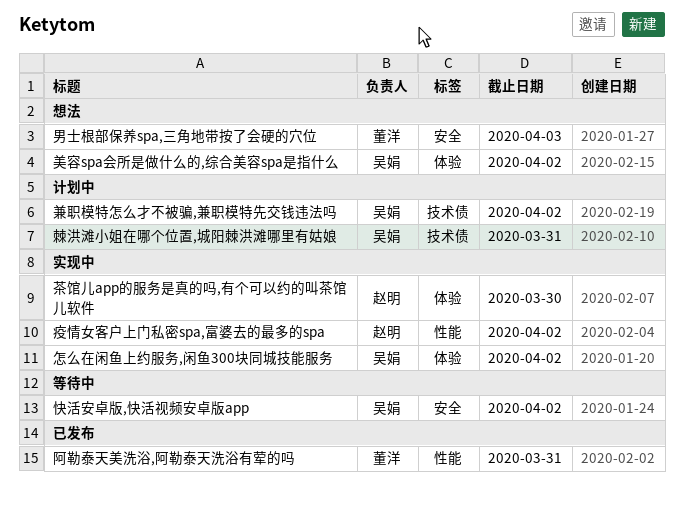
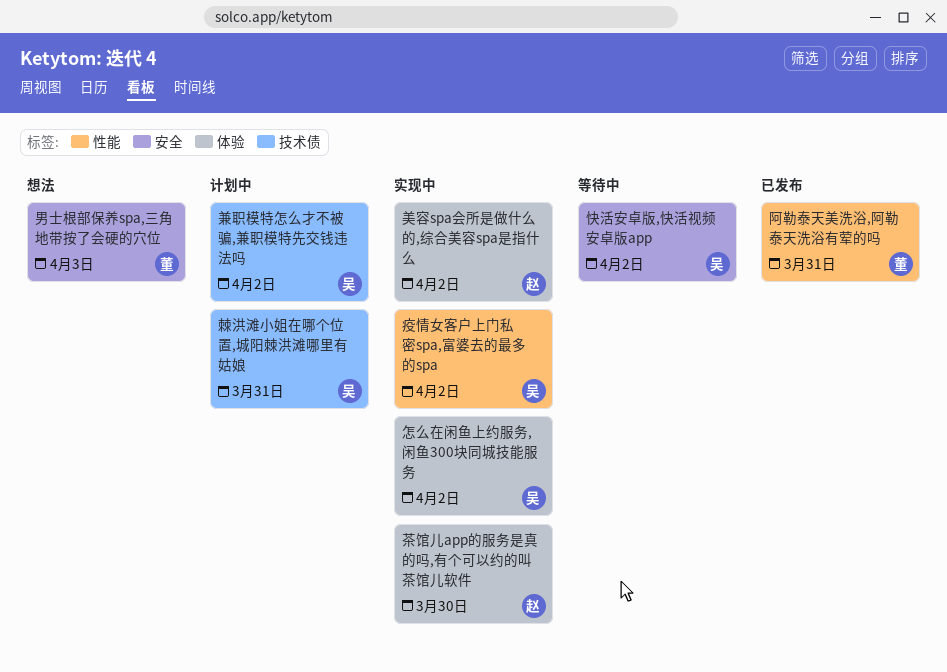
疫情女客户上门私密spa,富婆去的最多的spa, owner: 赵明 -> 吴娟
美容spa会所是做什么的,综合美容spa是指什么, status: 想法 -> 实现中
美容spa会所是做什么的,综合美容spa是指什么, owner: 吴娟 -> 赵明

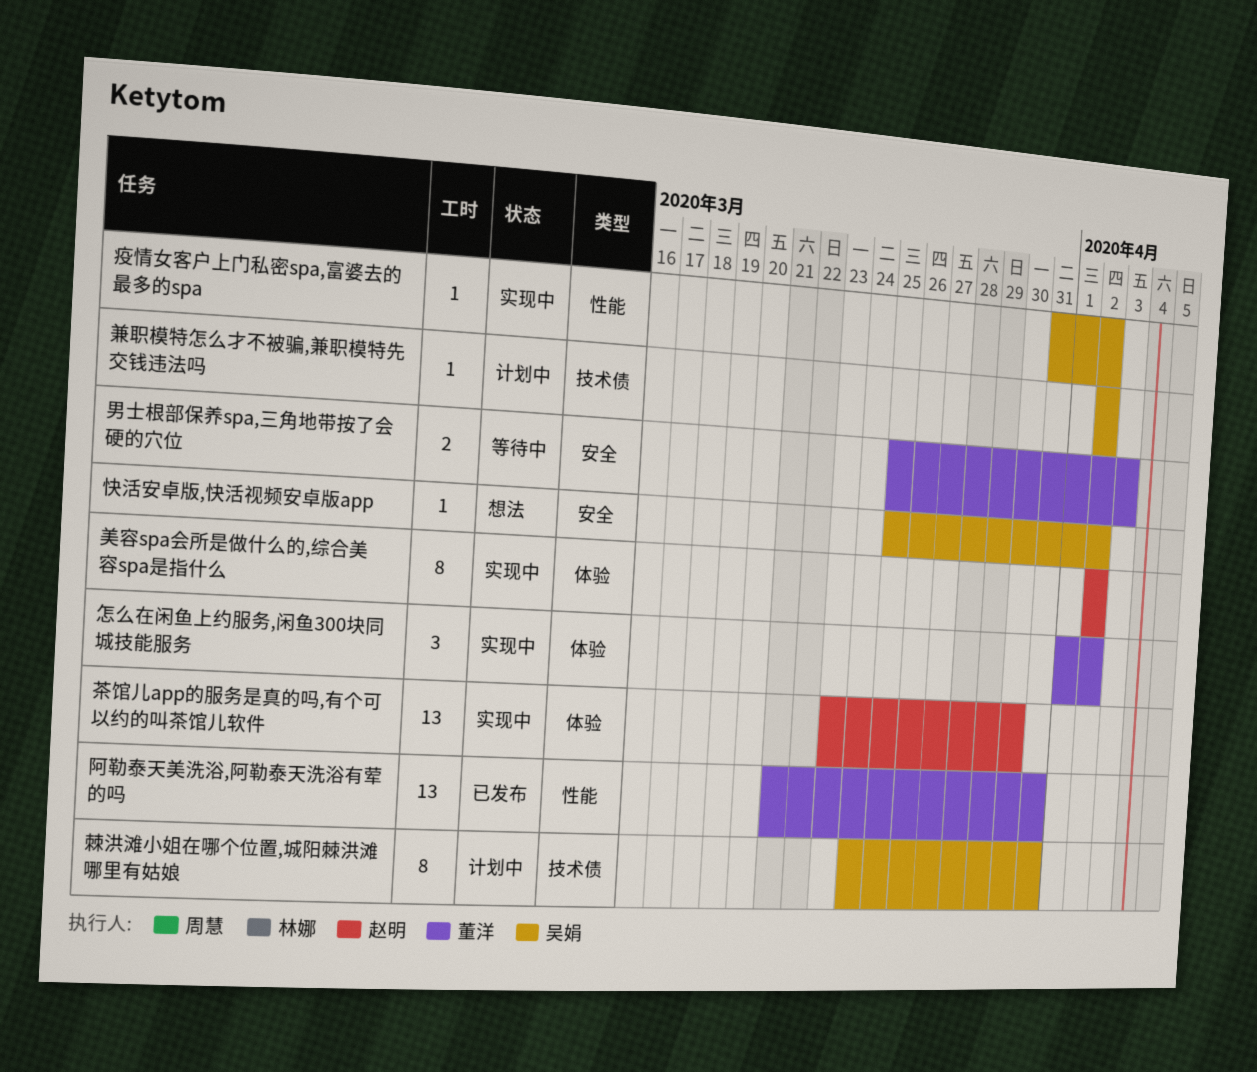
快活安卓版,快活视频安卓版app, status: 等待中 -> 想法
怎么在闲鱼上约服务,闲鱼300块同城技能服务, owner: 吴娟 -> 董洋
男士根部保养spa,三角地带按了会硬的穴位, status: 想法 -> 等待中

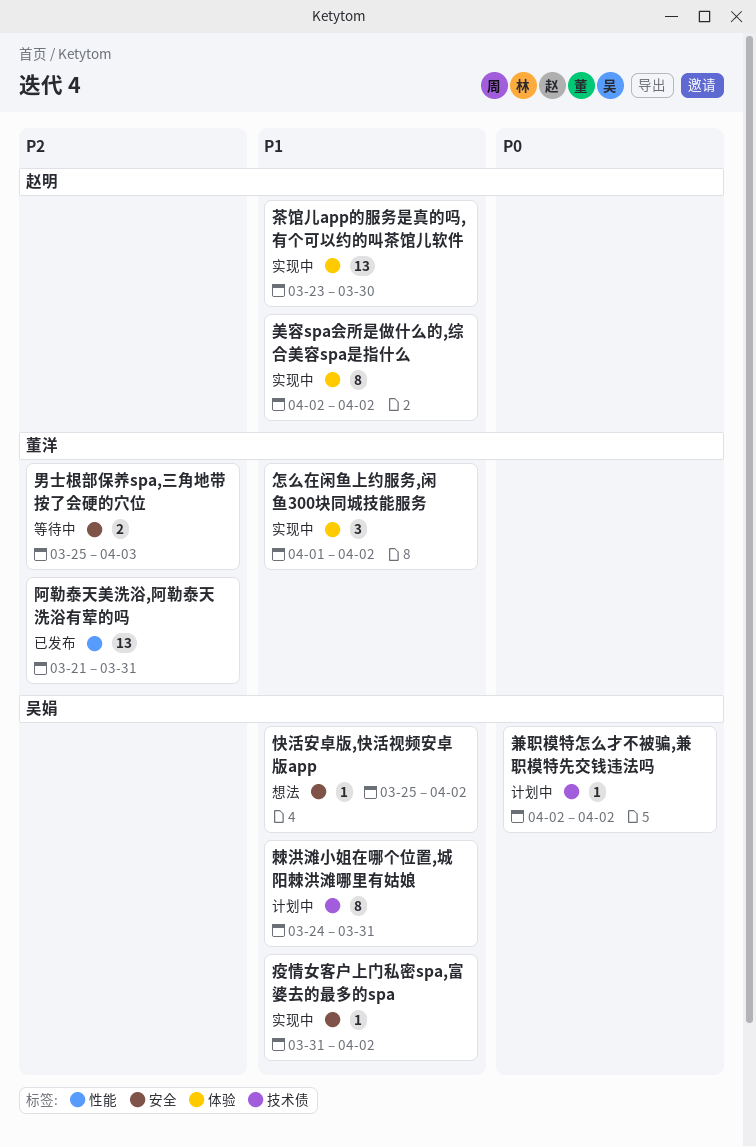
疫情女客户上门私密spa,富婆去的最多的spa, label: 性能 -> 安全

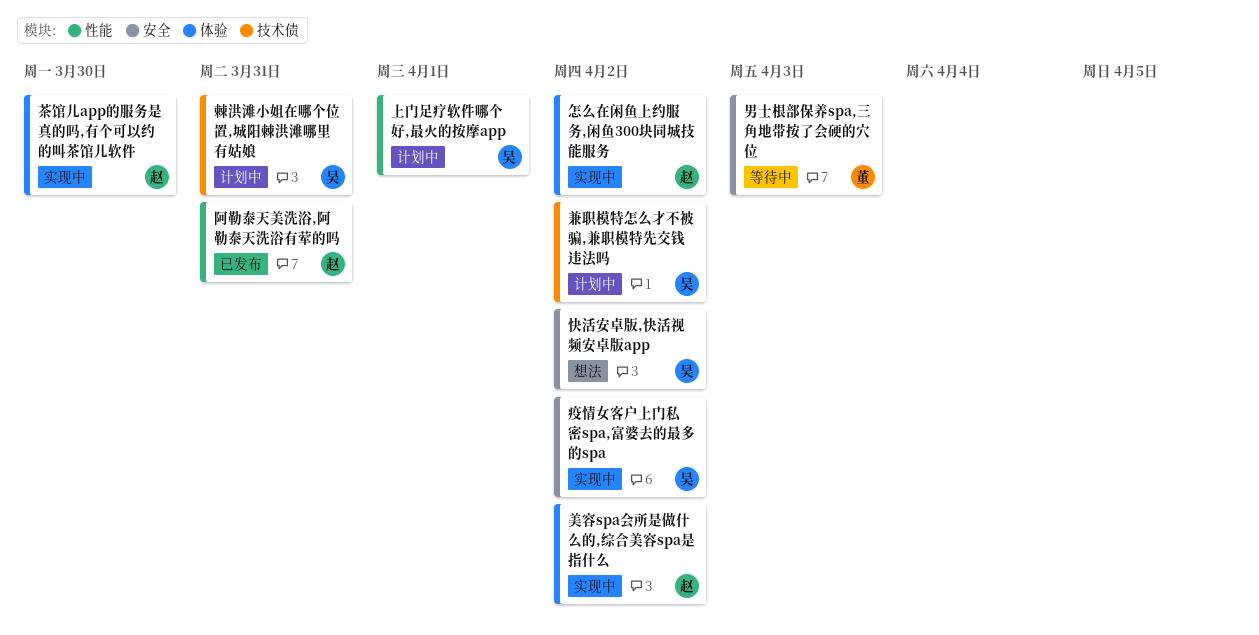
上门足疗软件哪个好,最火的按摩app: none -> present
怎么在闲鱼上约服务,闲鱼300块同城技能服务, owner: 董洋 -> 赵明
阿勒泰天美洗浴,阿勒泰天洗浴有荤的吗, owner: 董洋 -> 赵明

